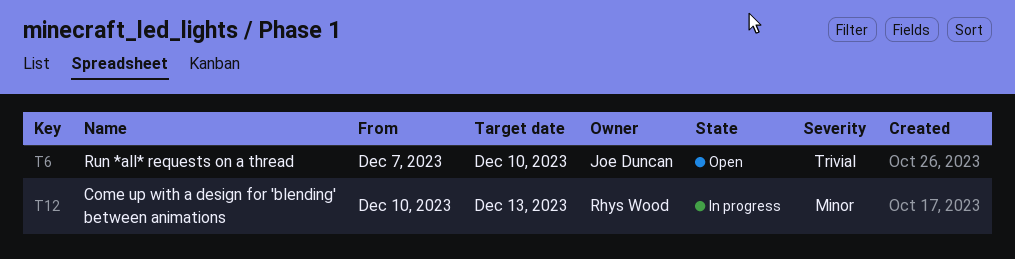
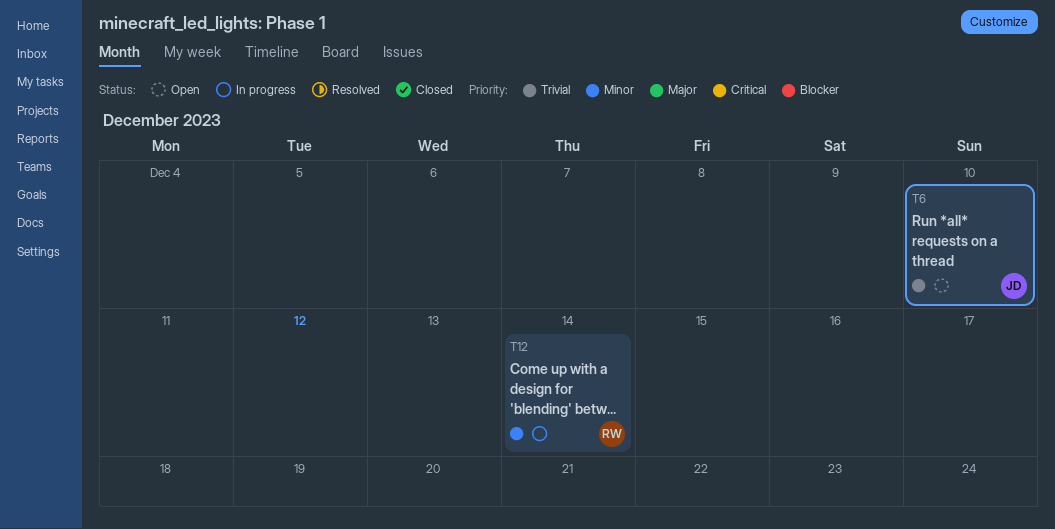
T12, due: Dec 13 -> Dec 14

